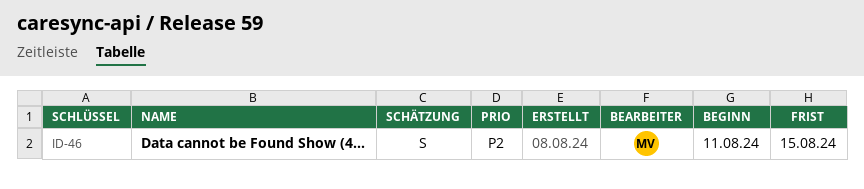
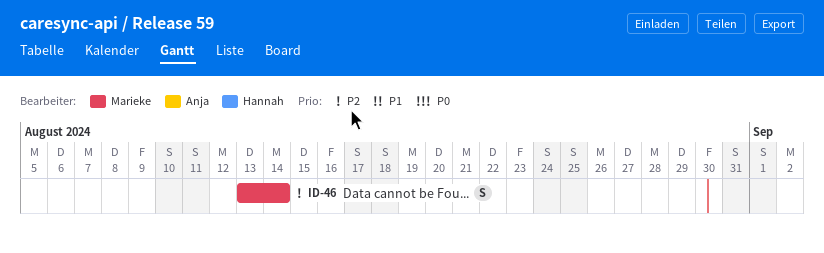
ID-46, start: Aug 11 -> Aug 13
ID-46, due: Aug 15 -> Aug 14

